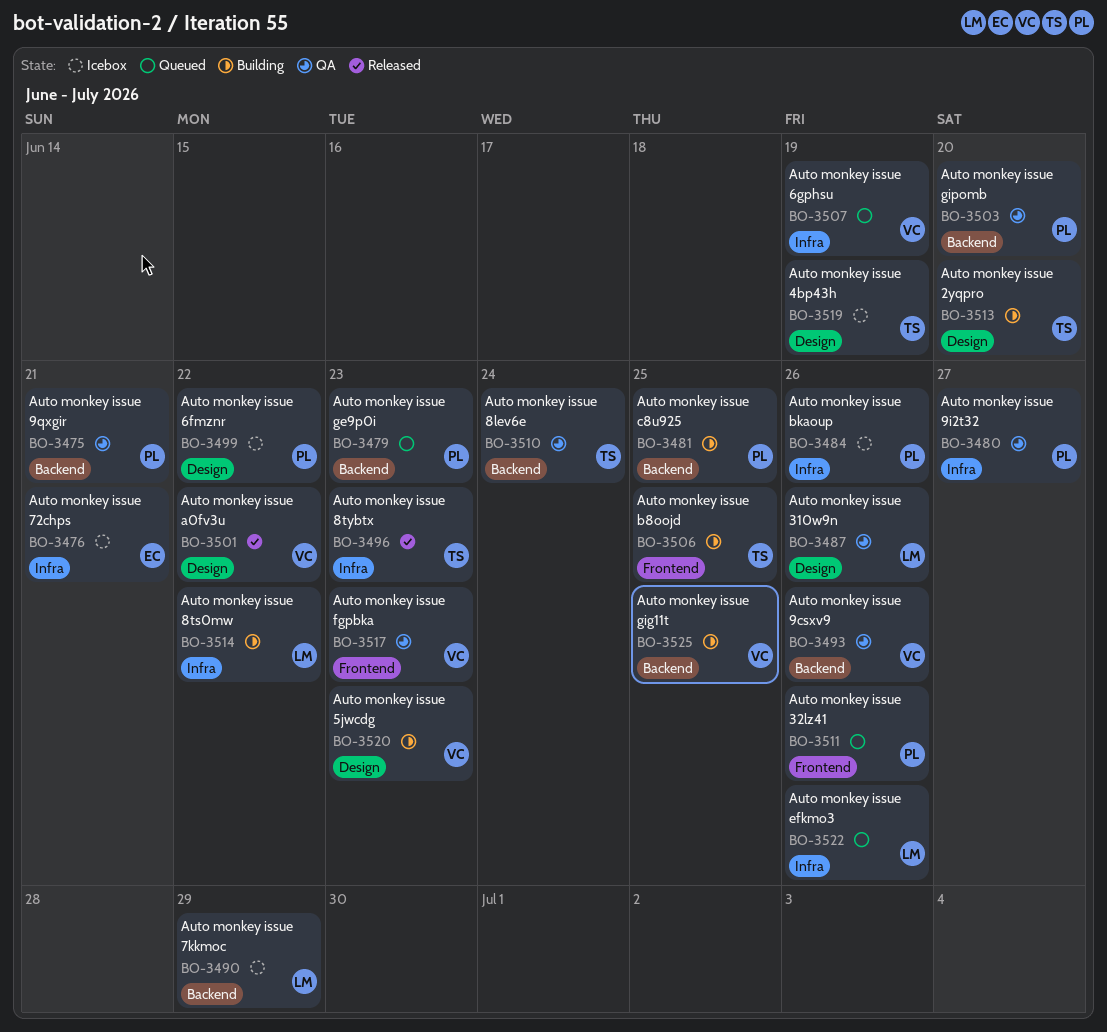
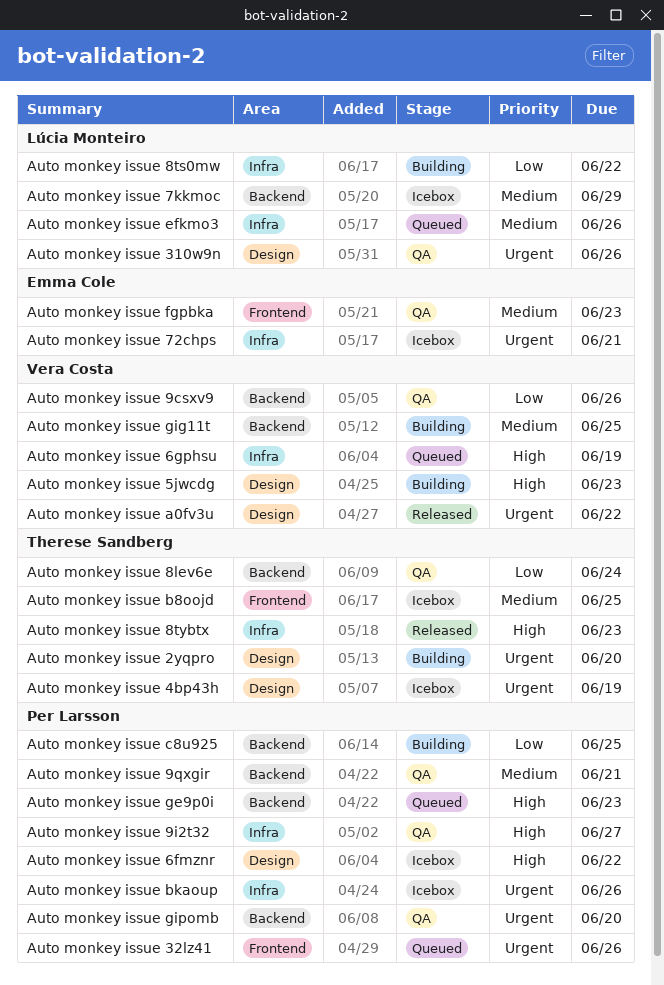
Auto monkey issue b8oojd, status: Building -> Icebox
Auto monkey issue fgpbka, owner: Vera Costa -> Emma Cole

